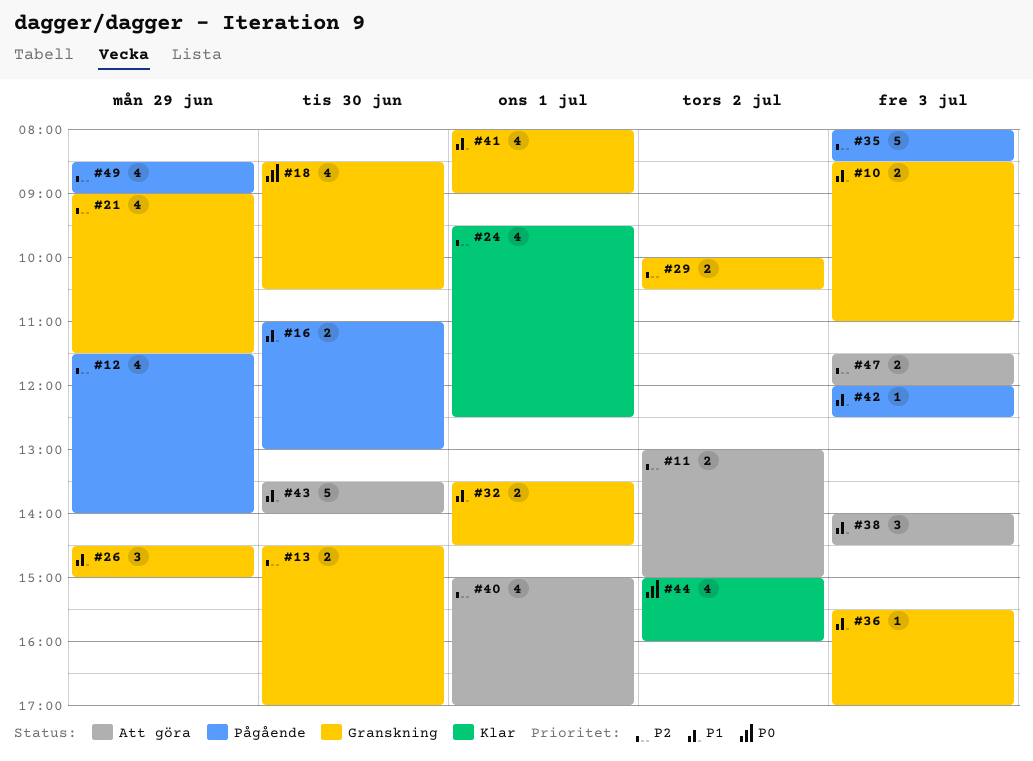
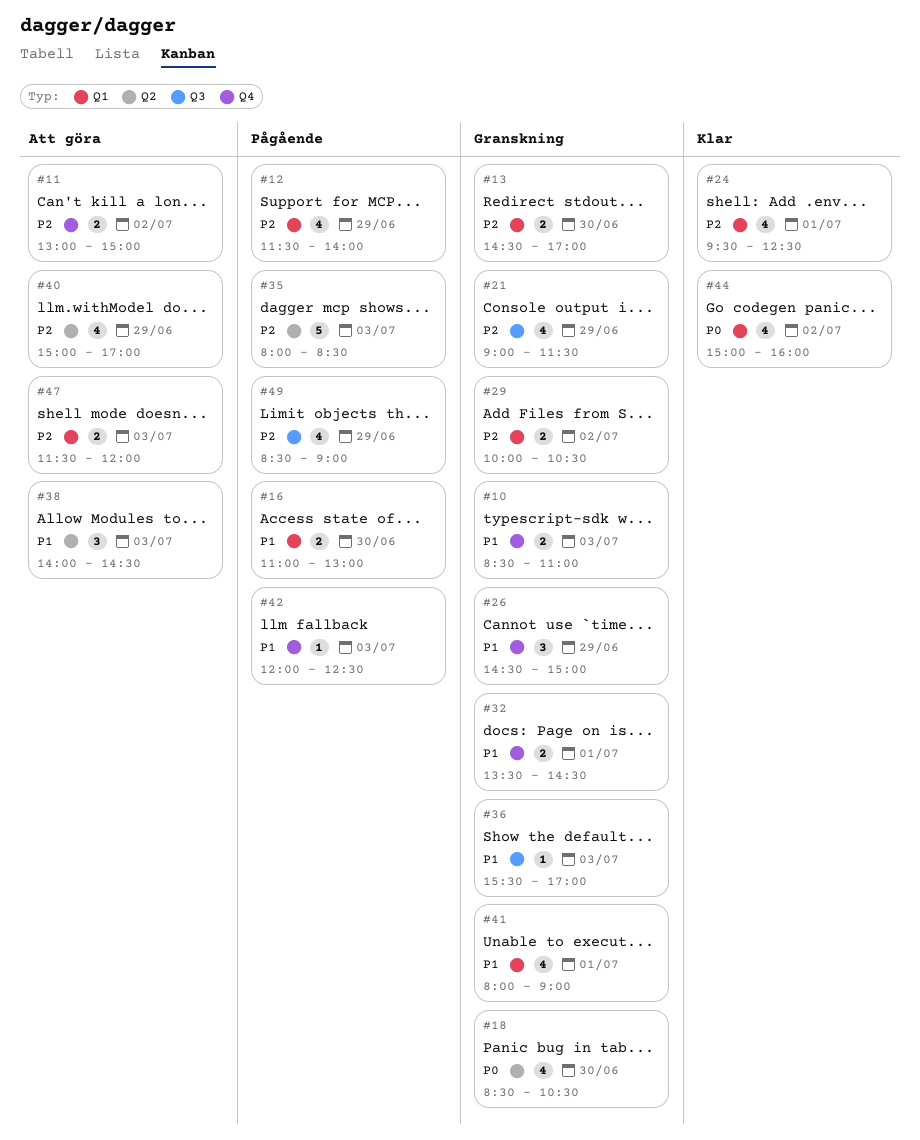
#40, day: Jul 1 -> Jun 29
#43: present -> none

